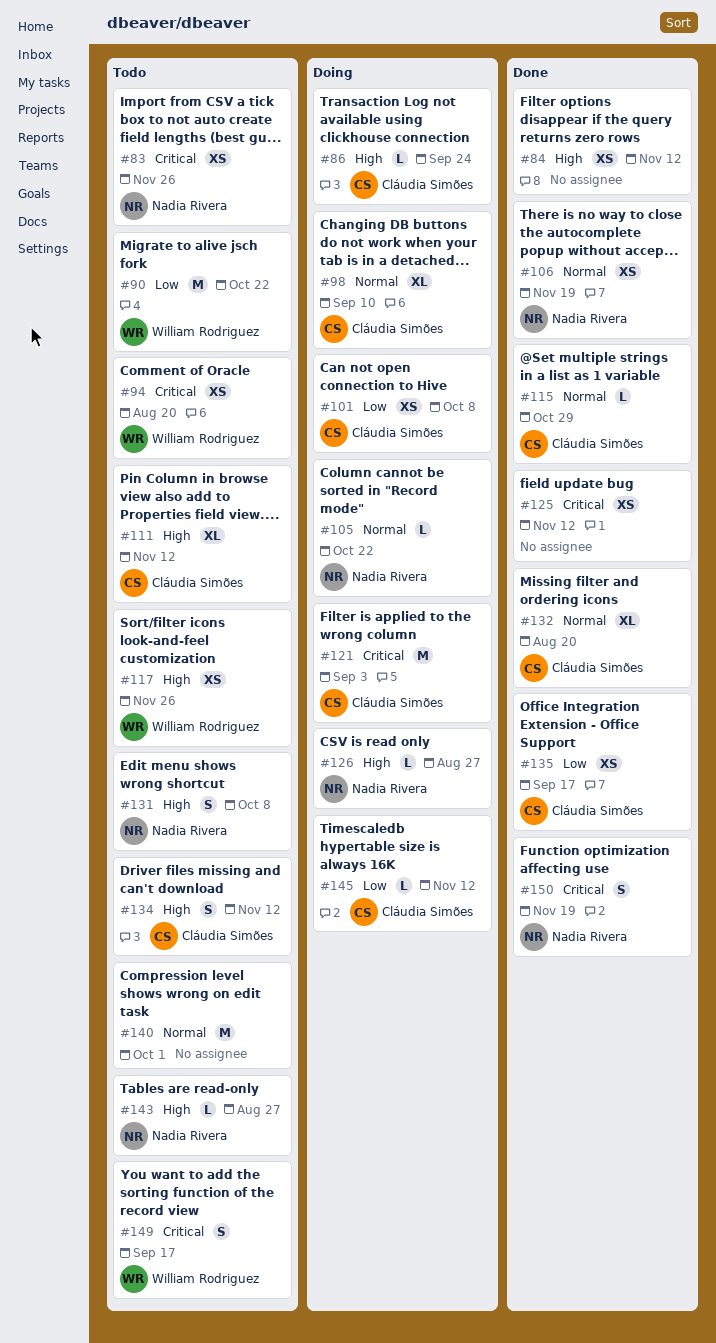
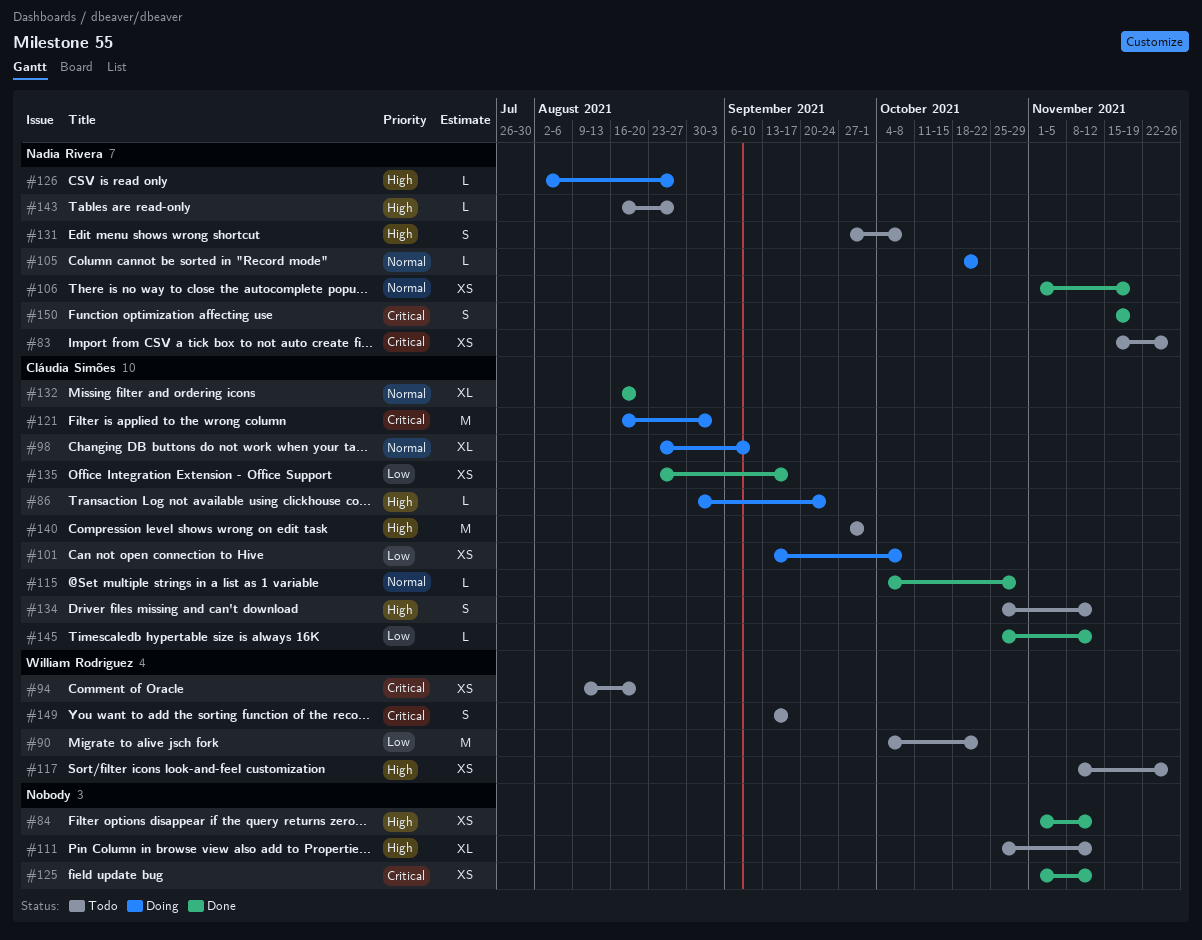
#111, owner: Cláudia Simões -> none
#140, owner: none -> Cláudia Simões
#140, priority: Normal -> High
#145, status: Doing -> Done

